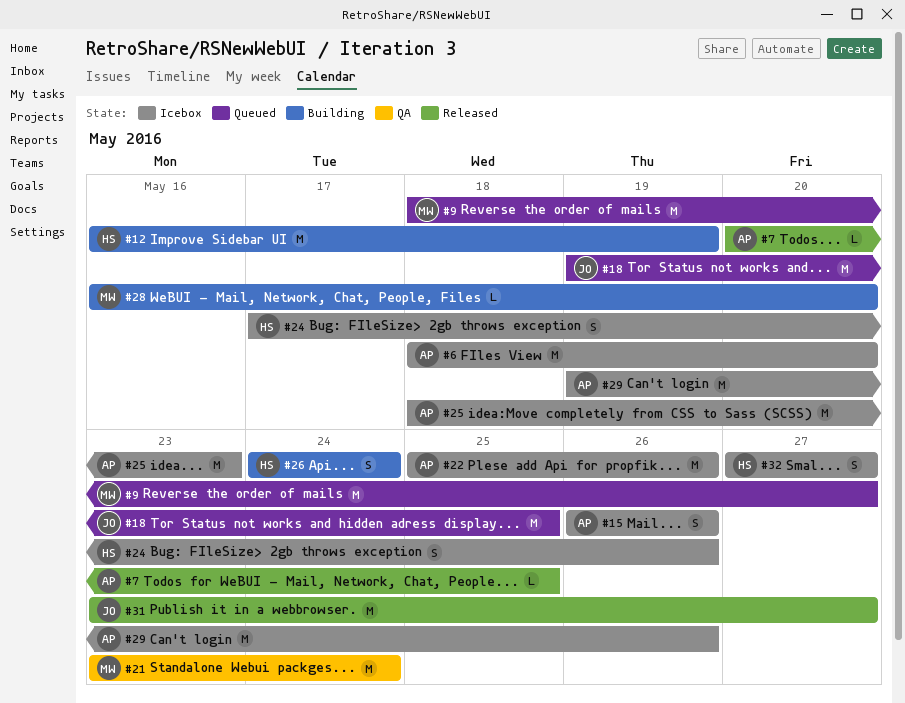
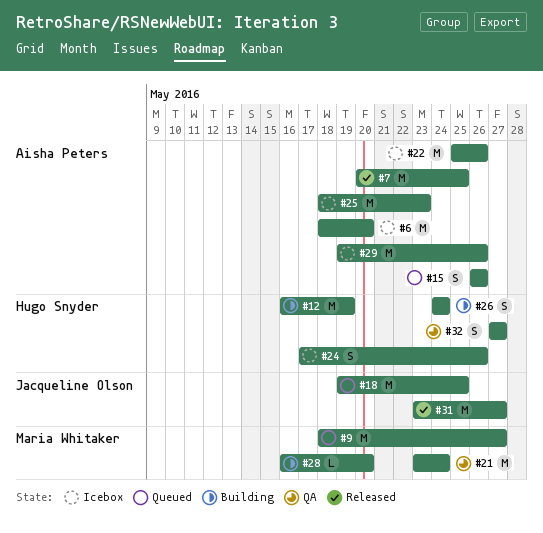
#7, estimate: L -> M
#15, status: Icebox -> Queued
#32, status: Icebox -> QA

